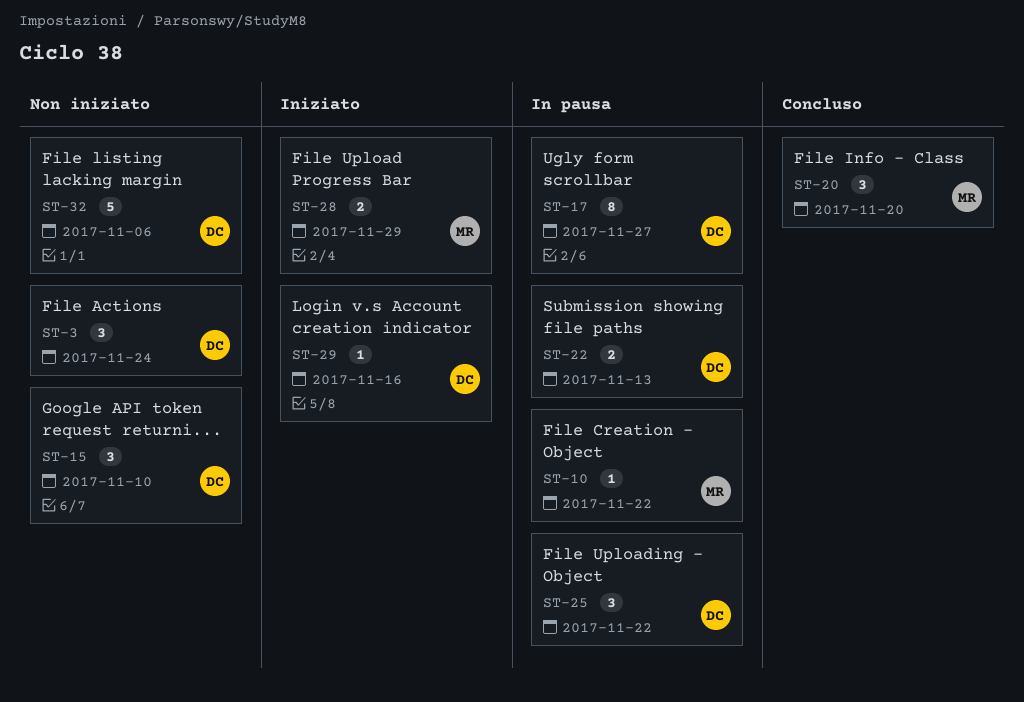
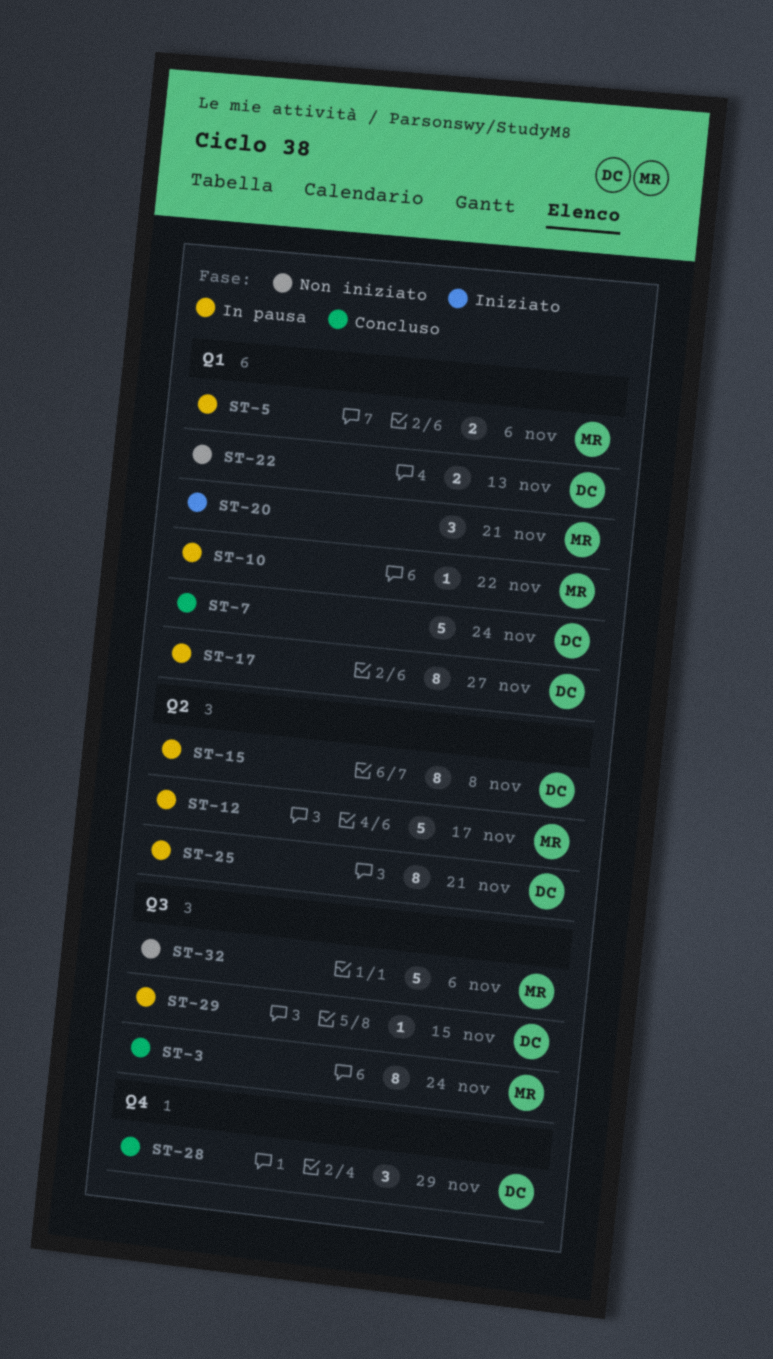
ST-3, status: Non iniziato -> Concluso
ST-3, owner: DC -> MR
ST-3, estimate: 3 -> 8
ST-5: none -> present
ST-7: none -> present
ST-12: none -> present
ST-15, status: Non iniziato -> In pausa
ST-15, estimate: 3 -> 8
ST-15, due: Nov 10 -> Nov 8
ST-20, status: Concluso -> Iniziato
ST-20, due: Nov 20 -> Nov 21
ST-22, status: In pausa -> Non iniziato
ST-25, estimate: 3 -> 8
ST-25, due: Nov 22 -> Nov 21
ST-28, status: Iniziato -> Concluso
ST-28, owner: MR -> DC
ST-28, estimate: 2 -> 3
ST-29, status: Iniziato -> In pausa
ST-29, due: Nov 16 -> Nov 15
ST-32, owner: DC -> MR

